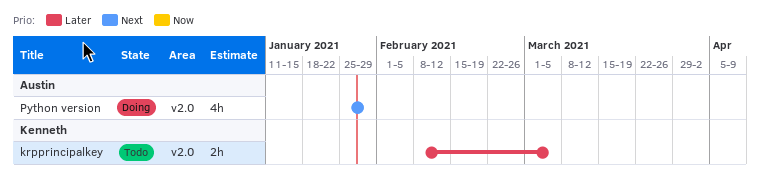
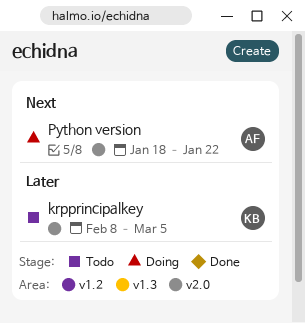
Python version, start: Jan 25 -> Jan 18
Python version, due: Jan 29 -> Jan 22

